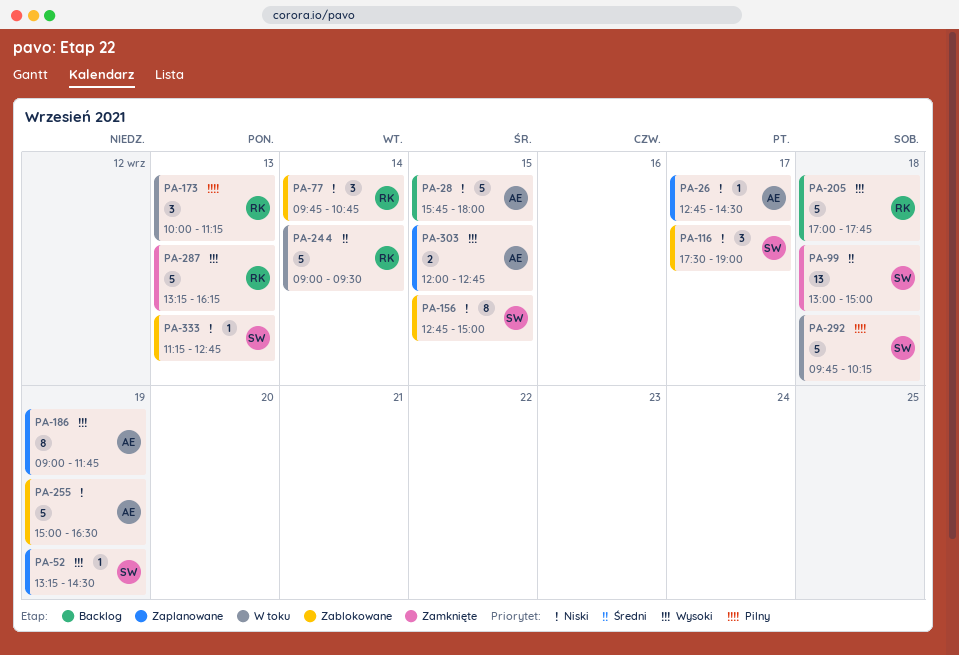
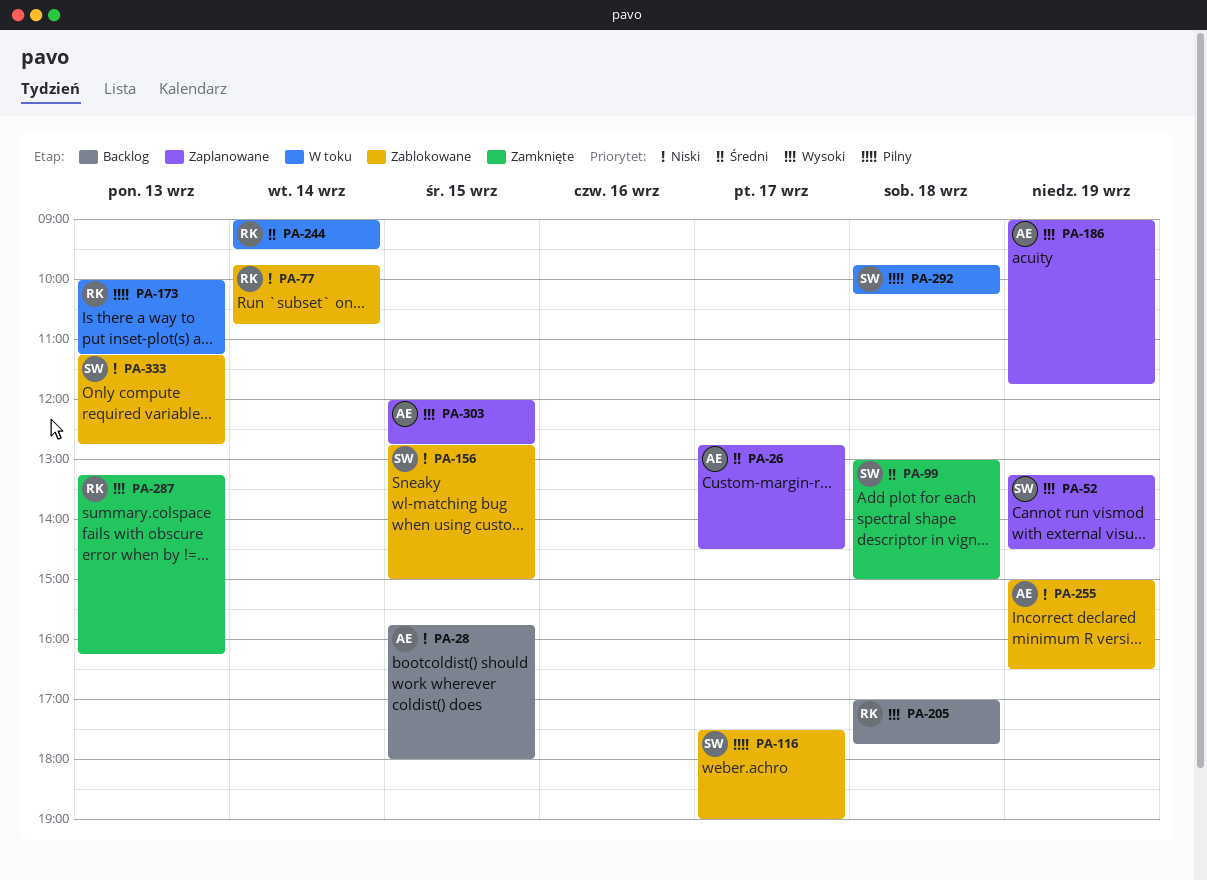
PA-26, priority: Niski -> Średni
PA-116, priority: Niski -> Pilny

